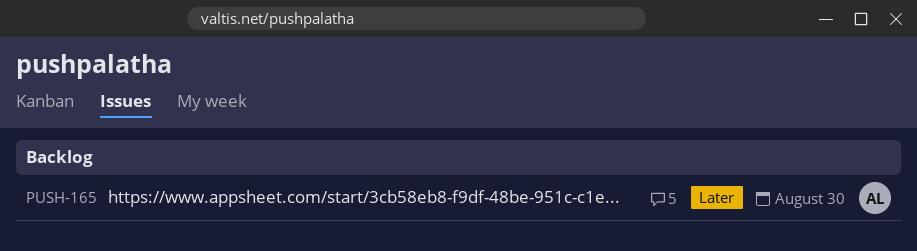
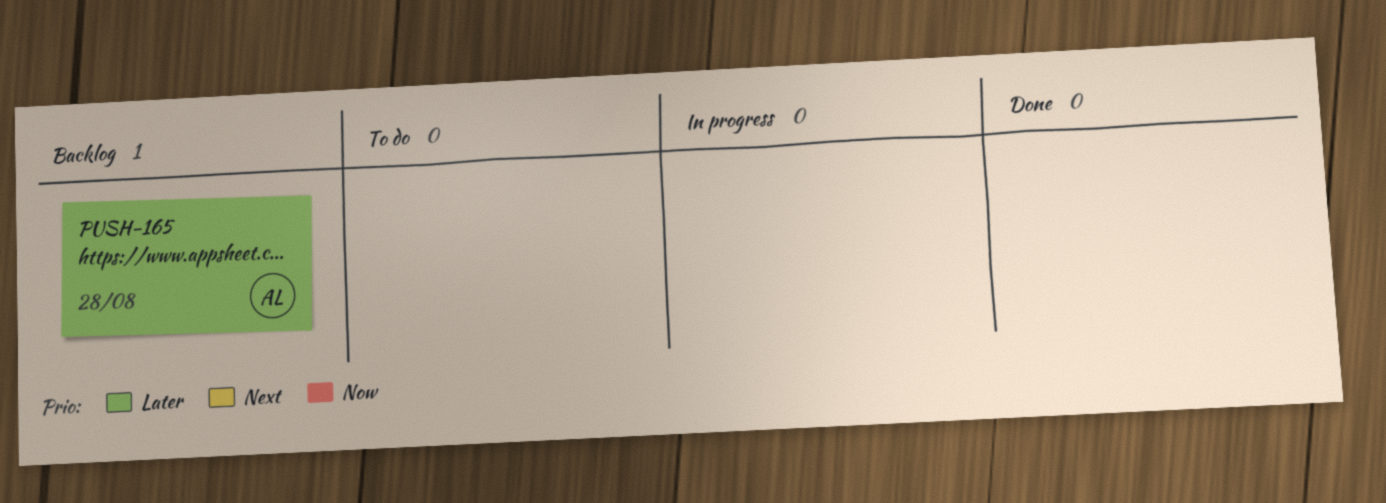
PUSH-165, due: Aug 30 -> Aug 28

